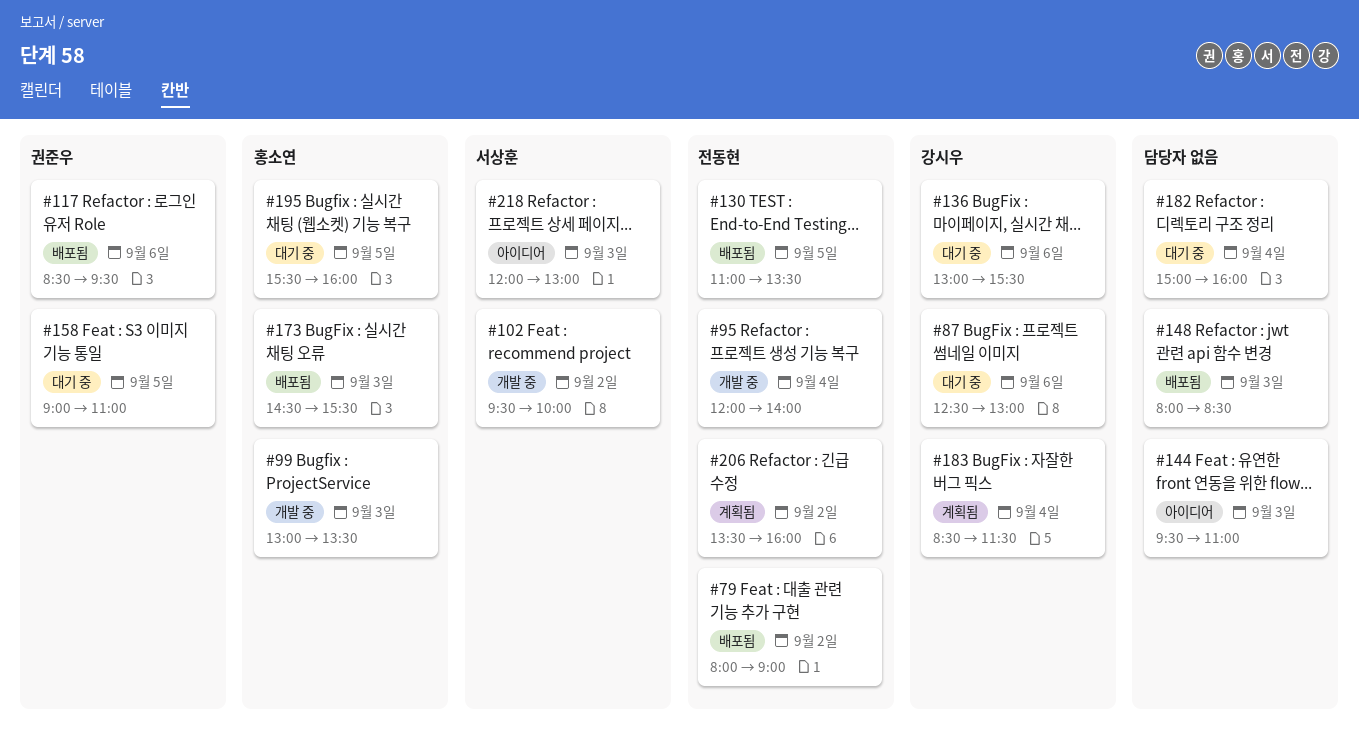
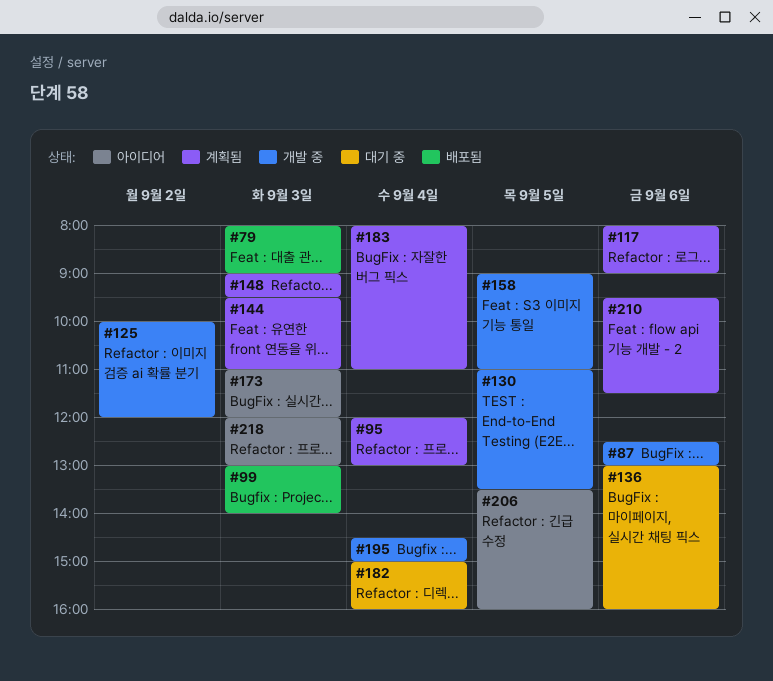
#79, day: Sep 2 -> Sep 3
#87, status: 대기 중 -> 개발 중
#95, status: 개발 중 -> 계획됨
#95, ends: 14:00 -> 13:00
#99, status: 개발 중 -> 배포됨
#99, ends: 13:30 -> 14:00
#102: present -> none
#117, status: 배포됨 -> 계획됨
#117, begins: 08:30 -> 08:00
#117, ends: 09:30 -> 09:00
#125: none -> present
#130, status: 배포됨 -> 개발 중
#136, ends: 15:30 -> 16:00
#144, status: 아이디어 -> 계획됨
#148, status: 배포됨 -> 계획됨
#148, begins: 08:00 -> 09:00
#148, ends: 08:30 -> 09:30
#158, status: 대기 중 -> 개발 중
#173, status: 배포됨 -> 아이디어
#173, begins: 14:30 -> 11:00
#173, ends: 15:30 -> 12:00
#183, begins: 08:30 -> 08:00
#183, ends: 11:30 -> 11:00
#195, status: 대기 중 -> 개발 중
#195, day: Sep 5 -> Sep 4
#195, begins: 15:30 -> 14:30
#195, ends: 16:00 -> 15:00
#206, status: 계획됨 -> 아이디어
#206, day: Sep 2 -> Sep 5
#210: none -> present

